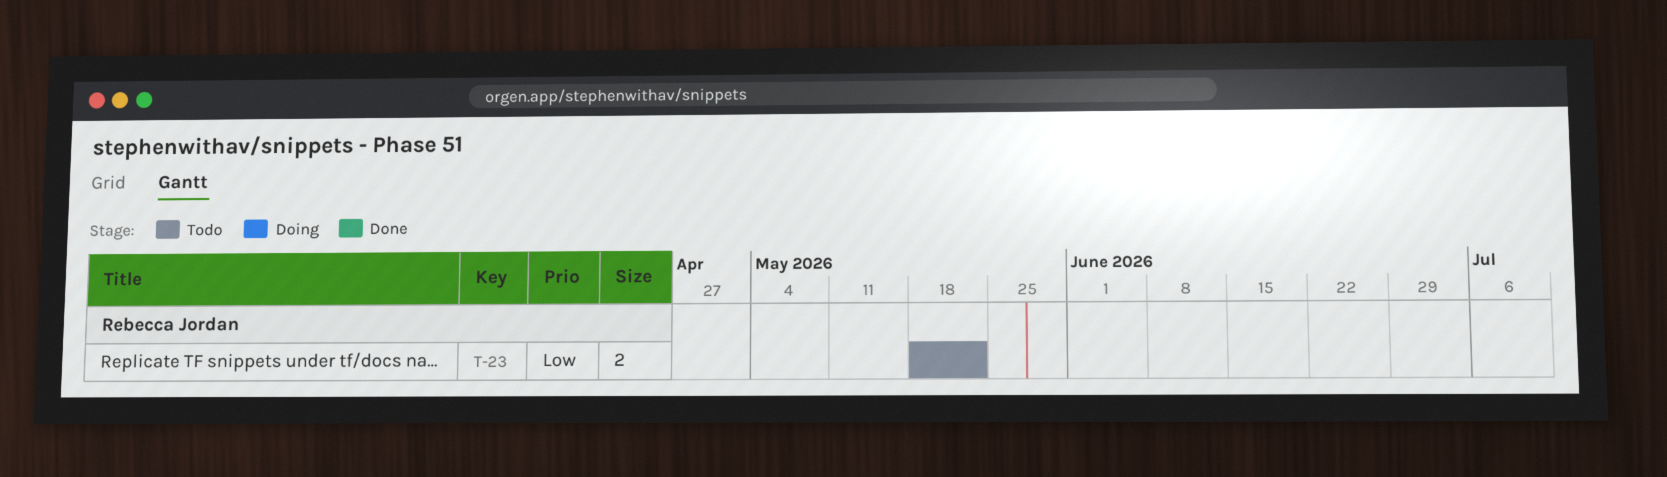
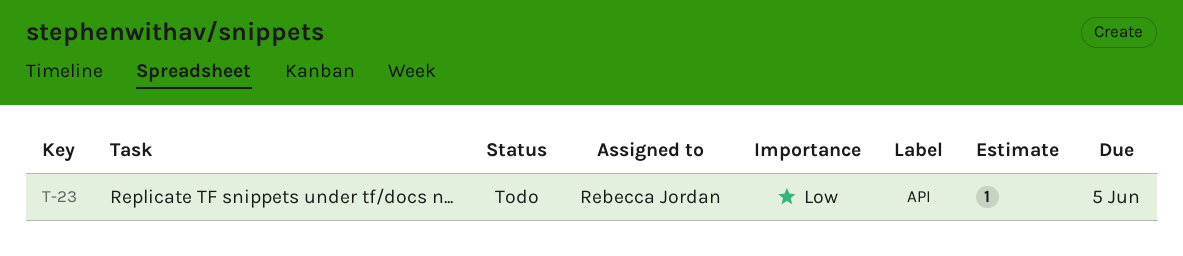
T-23, estimate: 2 -> 1
T-23, due: May 22 -> Jun 5

